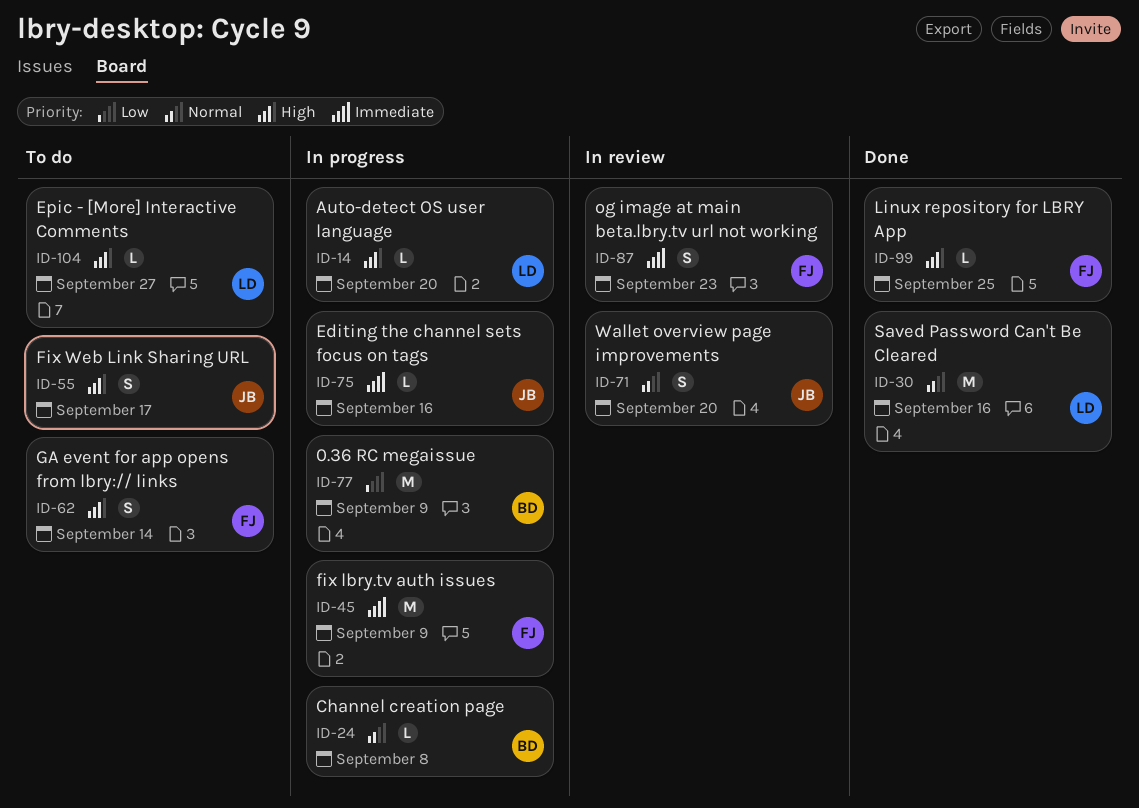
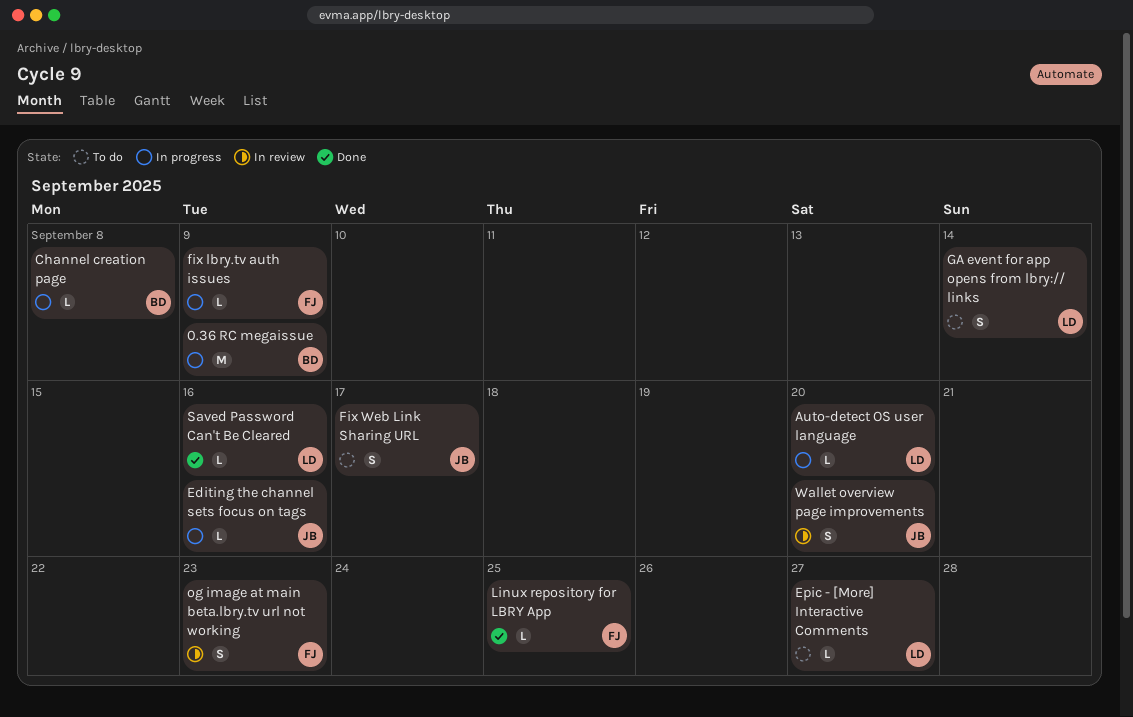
fix lbry.tv auth issues, estimate: M -> L
GA event for app opens from lbry:// links, owner: FJ -> LD
Saved Password Can't Be Cleared, estimate: M -> L

